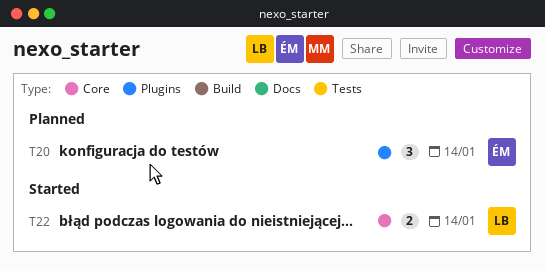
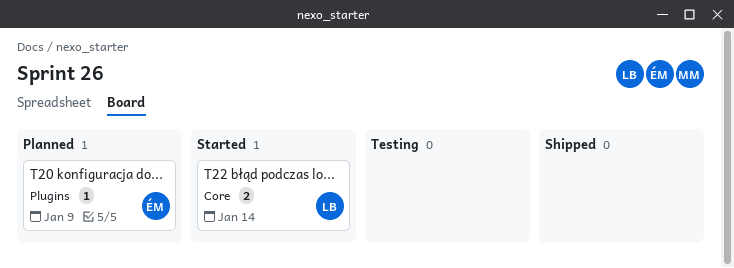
T20, estimate: 3 -> 1
T20, due: Jan 14 -> Jan 9

